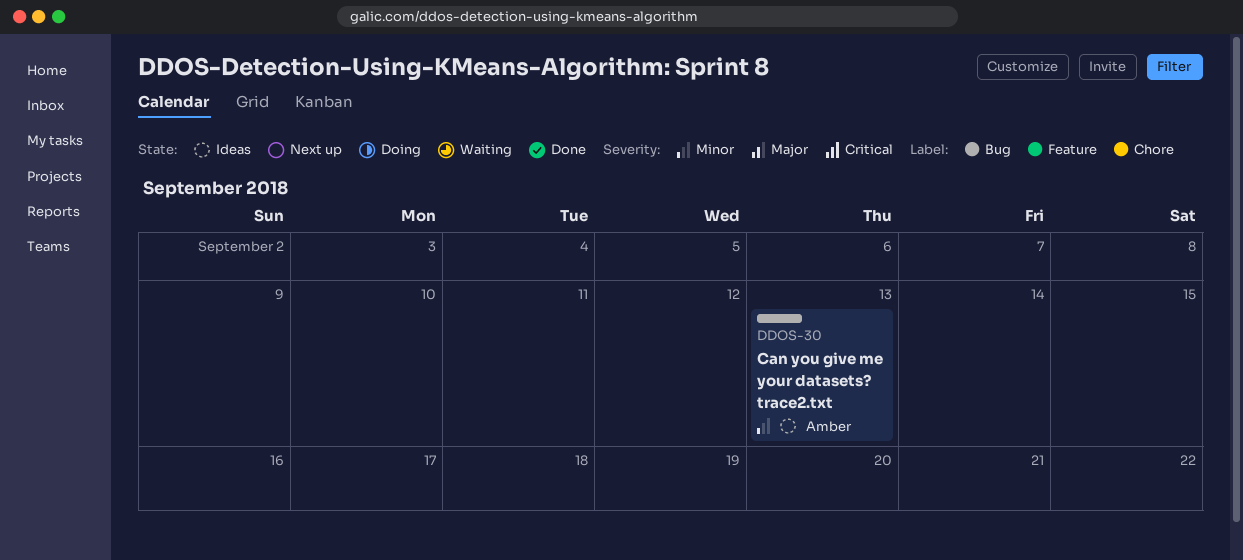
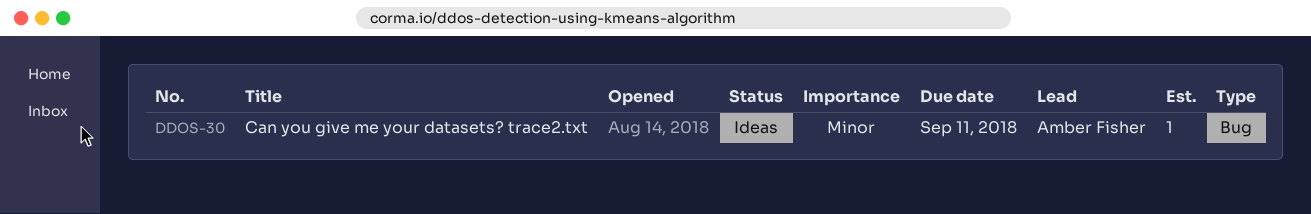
DDOS-30, due: Sep 13 -> Sep 11

